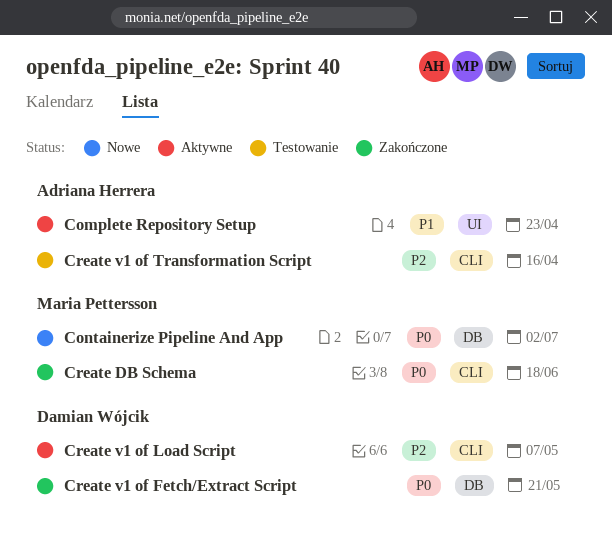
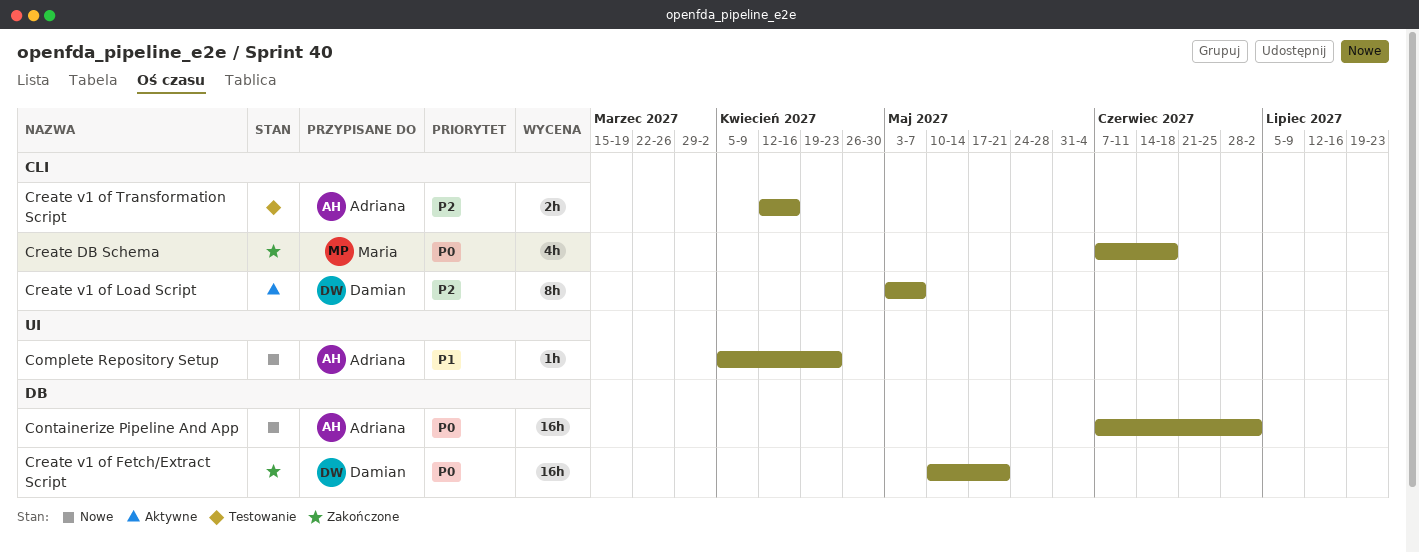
Complete Repository Setup, status: Aktywne -> Nowe
Containerize Pipeline And App, owner: Maria Pettersson -> Adriana Herrera

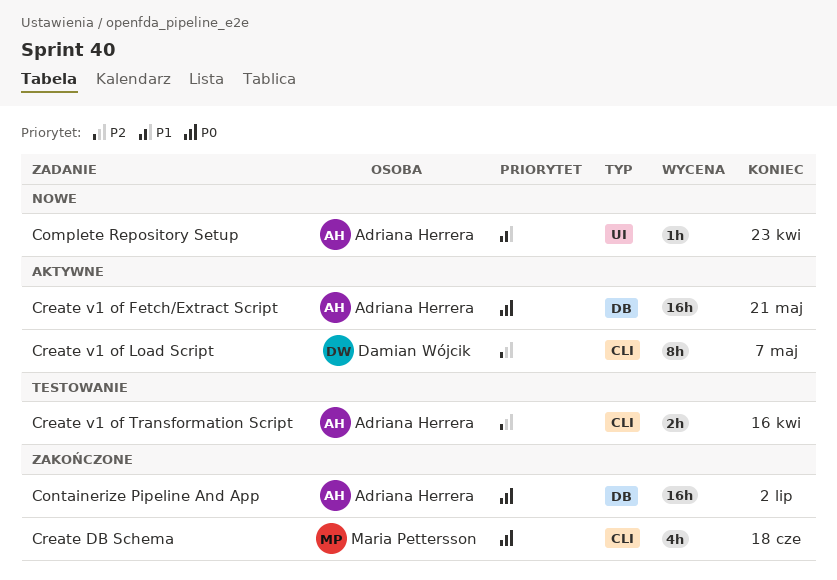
Containerize Pipeline And App, status: Nowe -> Zakończone
Create v1 of Fetch/Extract Script, status: Zakończone -> Aktywne
Create v1 of Fetch/Extract Script, owner: Damian Wójcik -> Adriana Herrera

